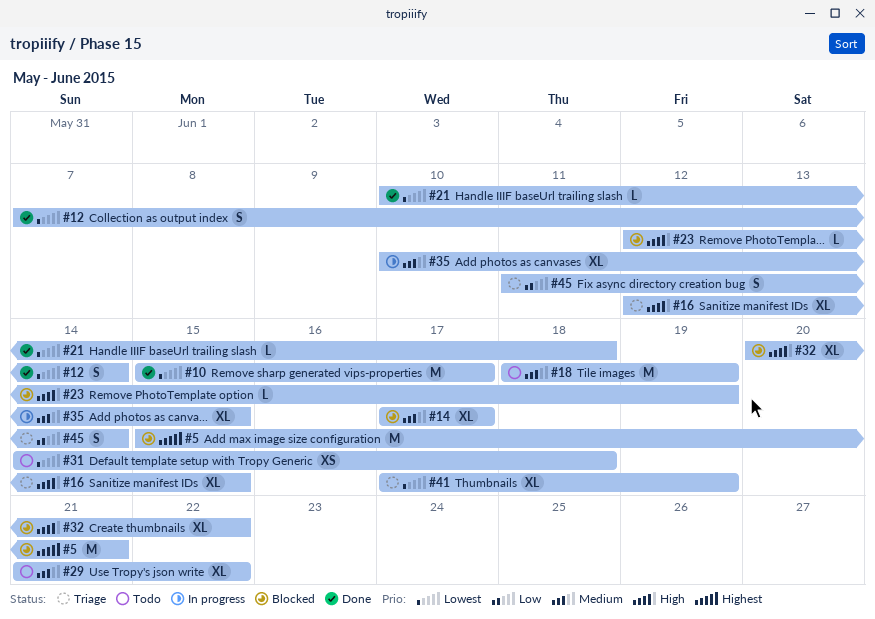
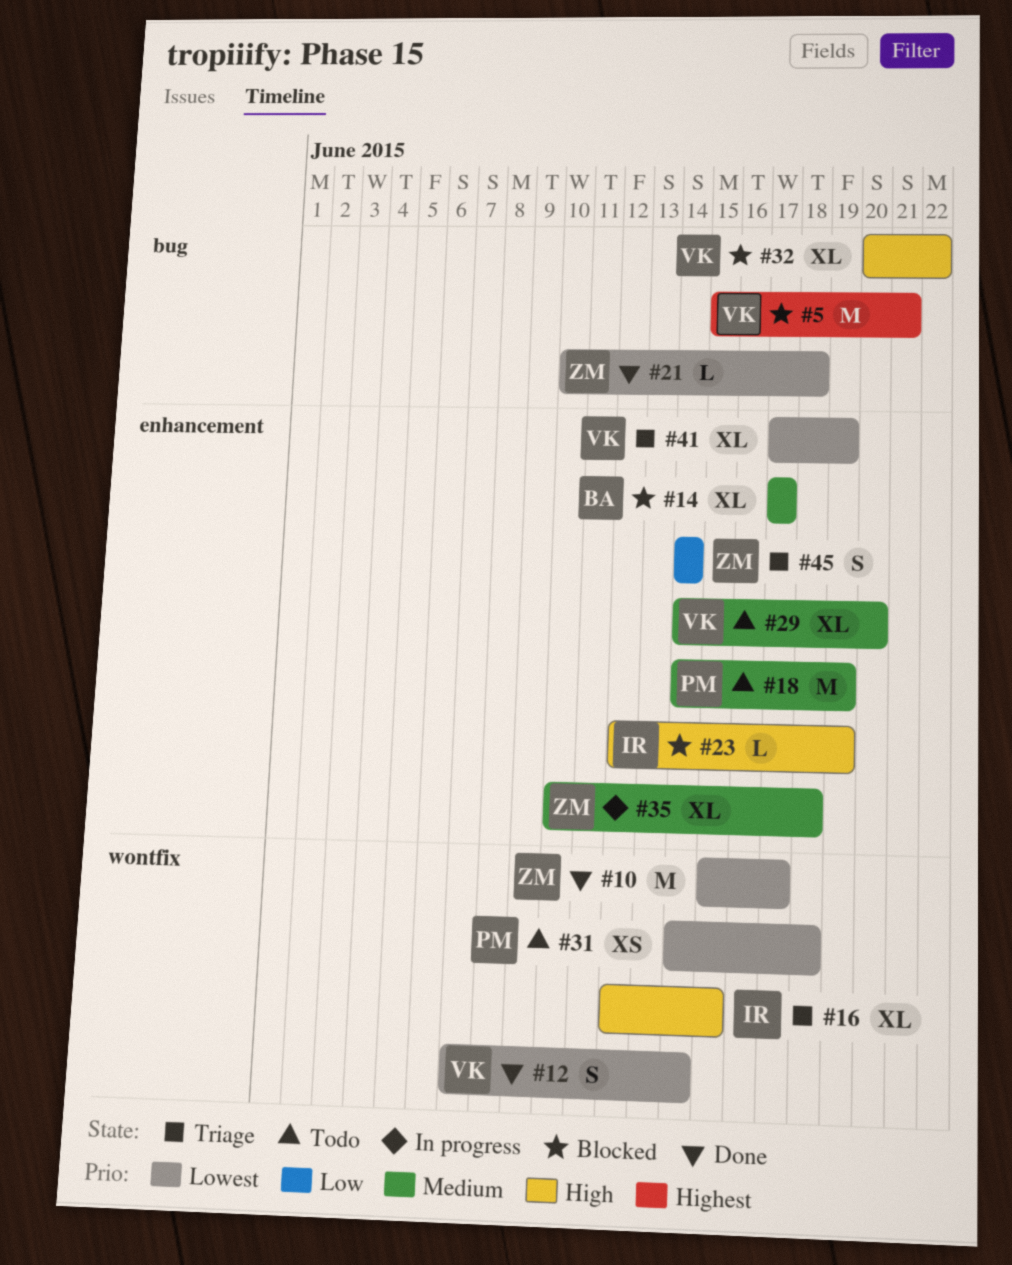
#18, start: Jun 18 -> Jun 14
#29, start: Jun 21 -> Jun 14
#29, due: Jun 22 -> Jun 20
#35, due: Jun 15 -> Jun 18
#45, start: Jun 11 -> Jun 14

